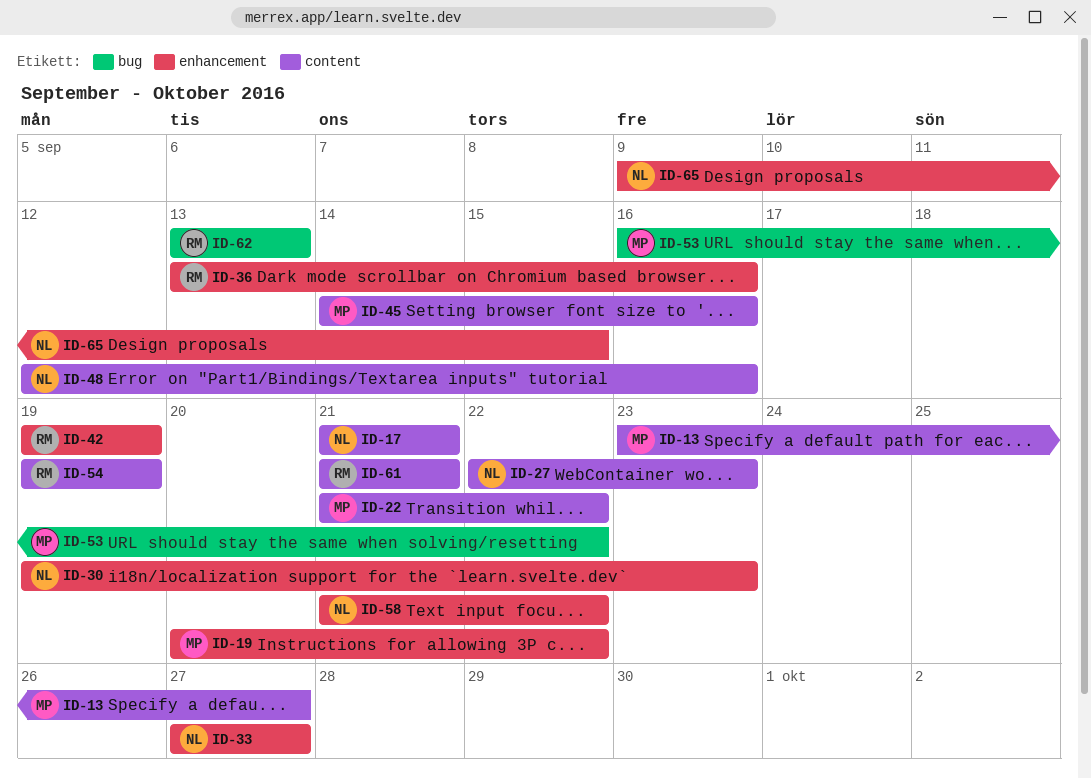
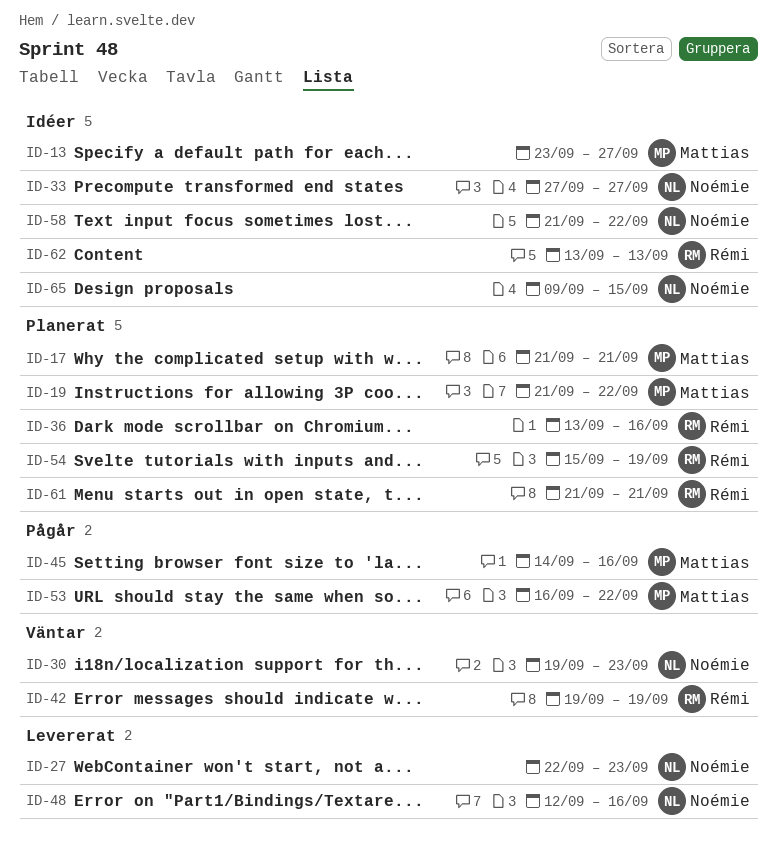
ID-17, owner: Noémie -> Mattias
ID-19, start: Sep 20 -> Sep 21
ID-22: present -> none
ID-54, start: Sep 19 -> Sep 15

